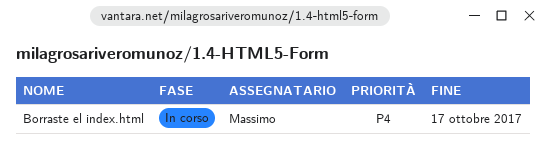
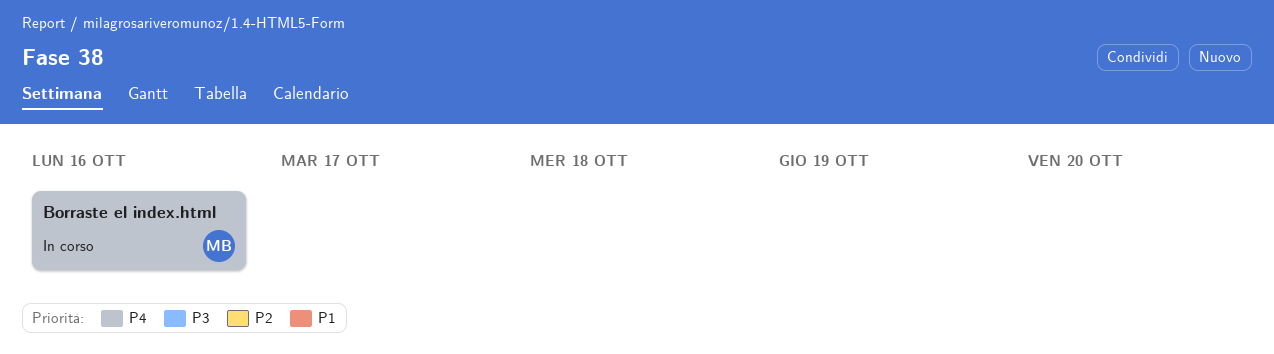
Borraste el index.html, due: Oct 17 -> Oct 16

